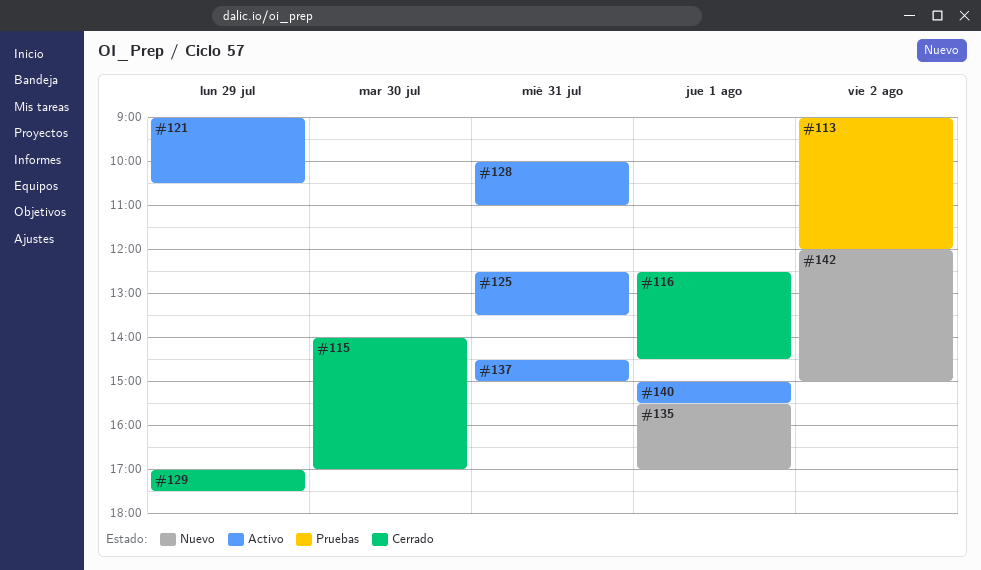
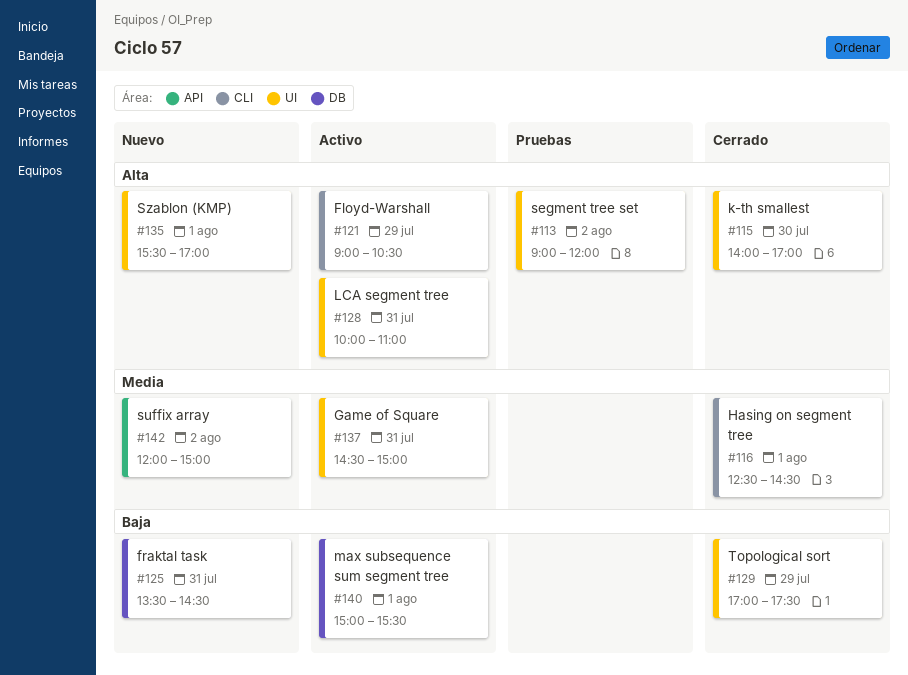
#125, status: Activo -> Nuevo
#125, begins: 12:30 -> 13:30
#125, ends: 13:30 -> 14:30

